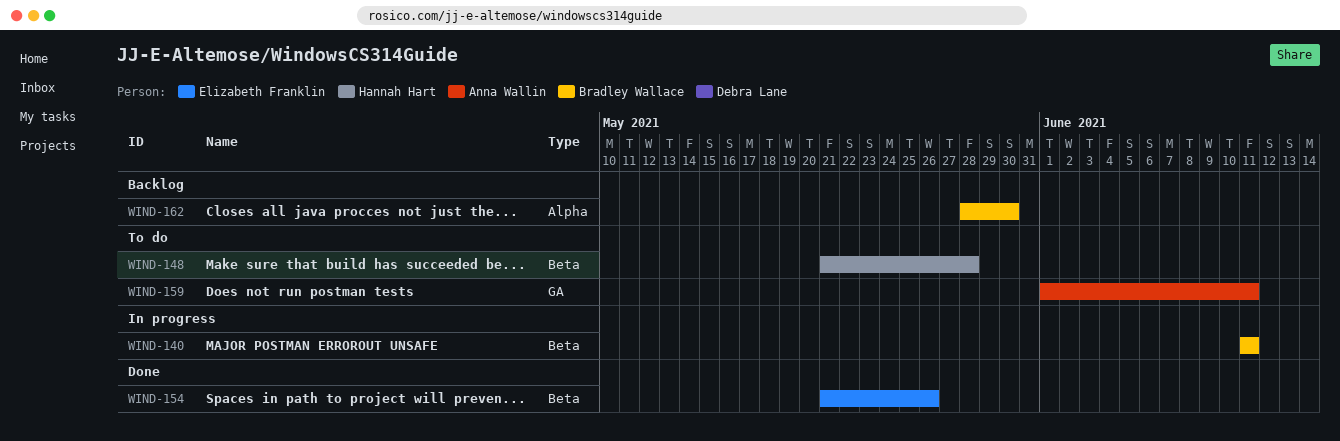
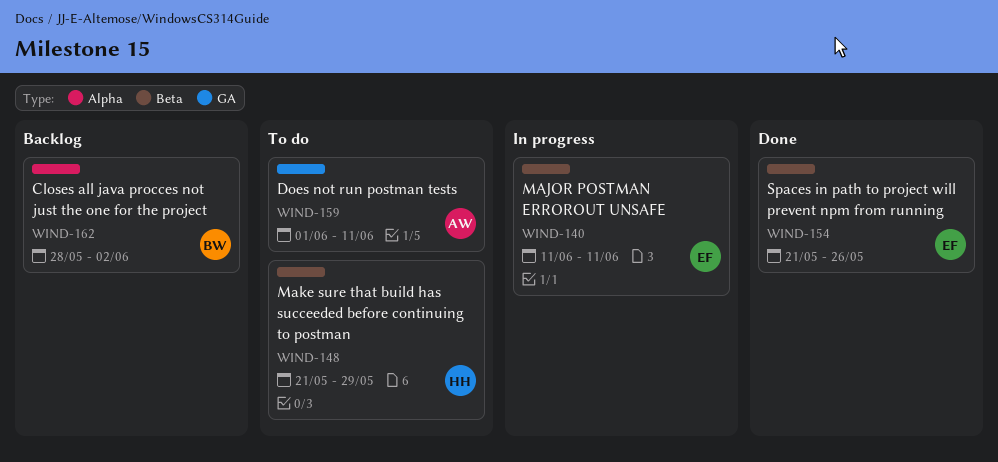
WIND-140, owner: Bradley Wallace -> Elizabeth Franklin
WIND-148, due: May 28 -> May 29
WIND-162, due: May 30 -> Jun 2

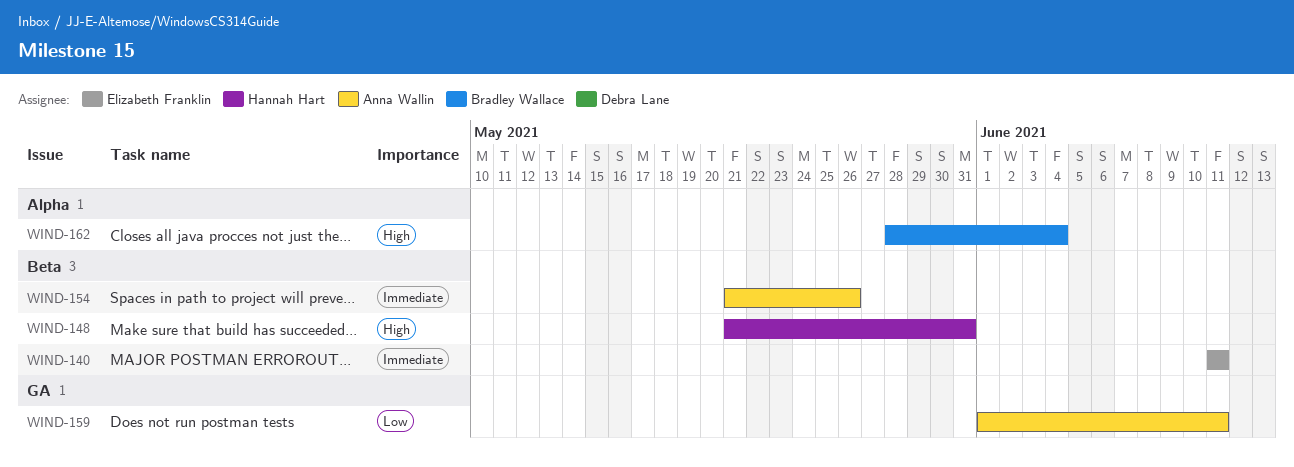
WIND-148, due: May 29 -> May 31
WIND-154, owner: Elizabeth Franklin -> Anna Wallin
WIND-162, due: Jun 2 -> Jun 4

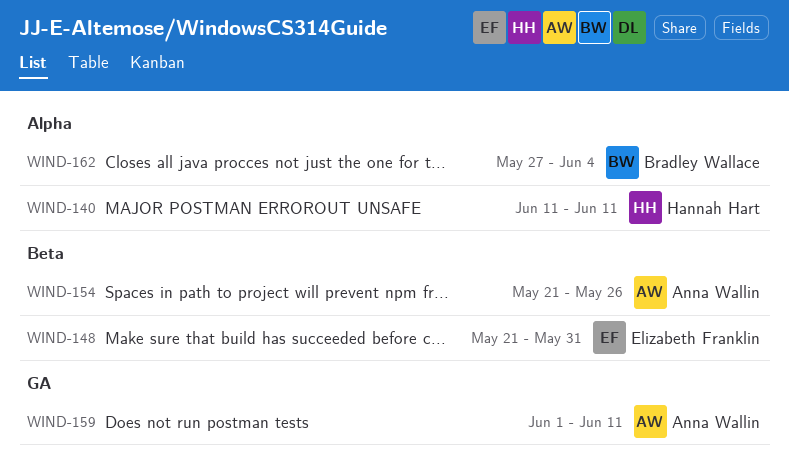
WIND-140, owner: Elizabeth Franklin -> Hannah Hart
WIND-140, label: Beta -> Alpha
WIND-148, owner: Hannah Hart -> Elizabeth Franklin
WIND-162, start: May 28 -> May 27

